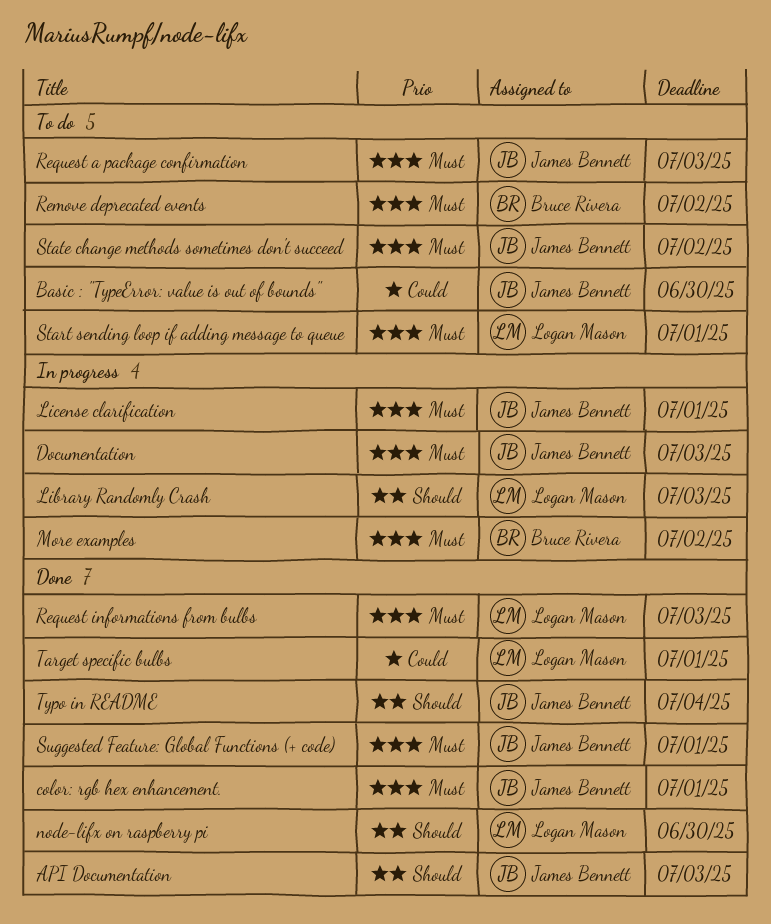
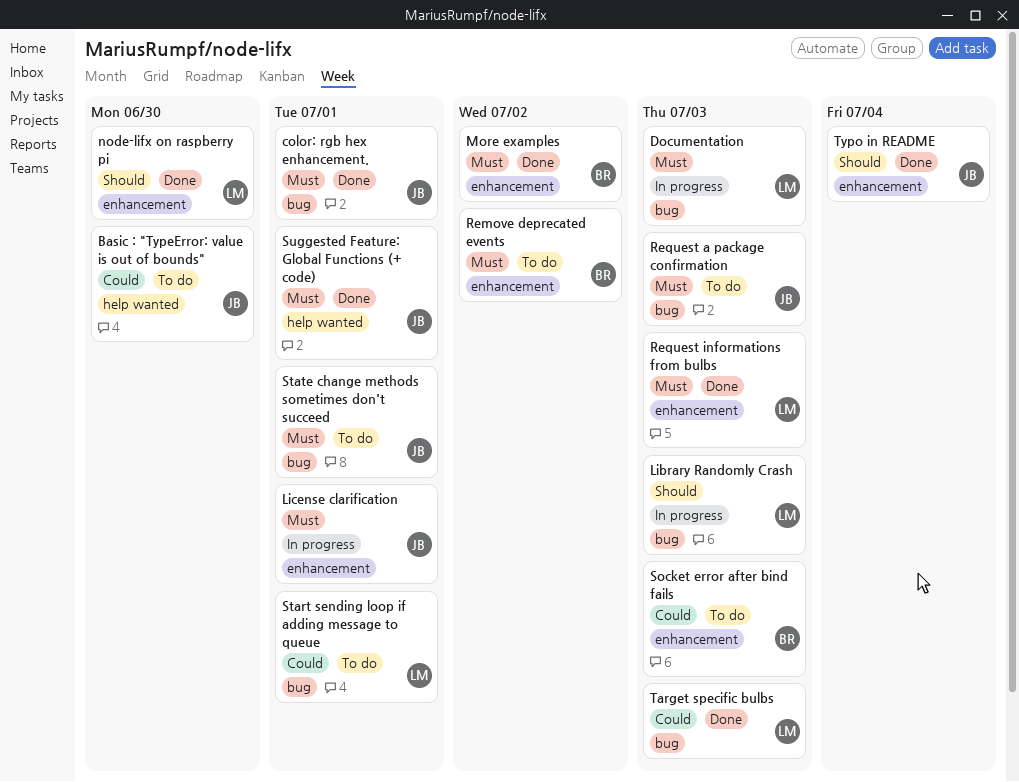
API Documentation: present -> none
Documentation, owner: James Bennett -> Logan Mason
More examples, status: In progress -> Done
Socket error after bind fails: none -> present
Start sending loop if adding message to queue, priority: Must -> Could
State change methods sometimes don't succeed, due: Jul 2 -> Jul 1
Target specific bulbs, due: Jul 1 -> Jul 3

